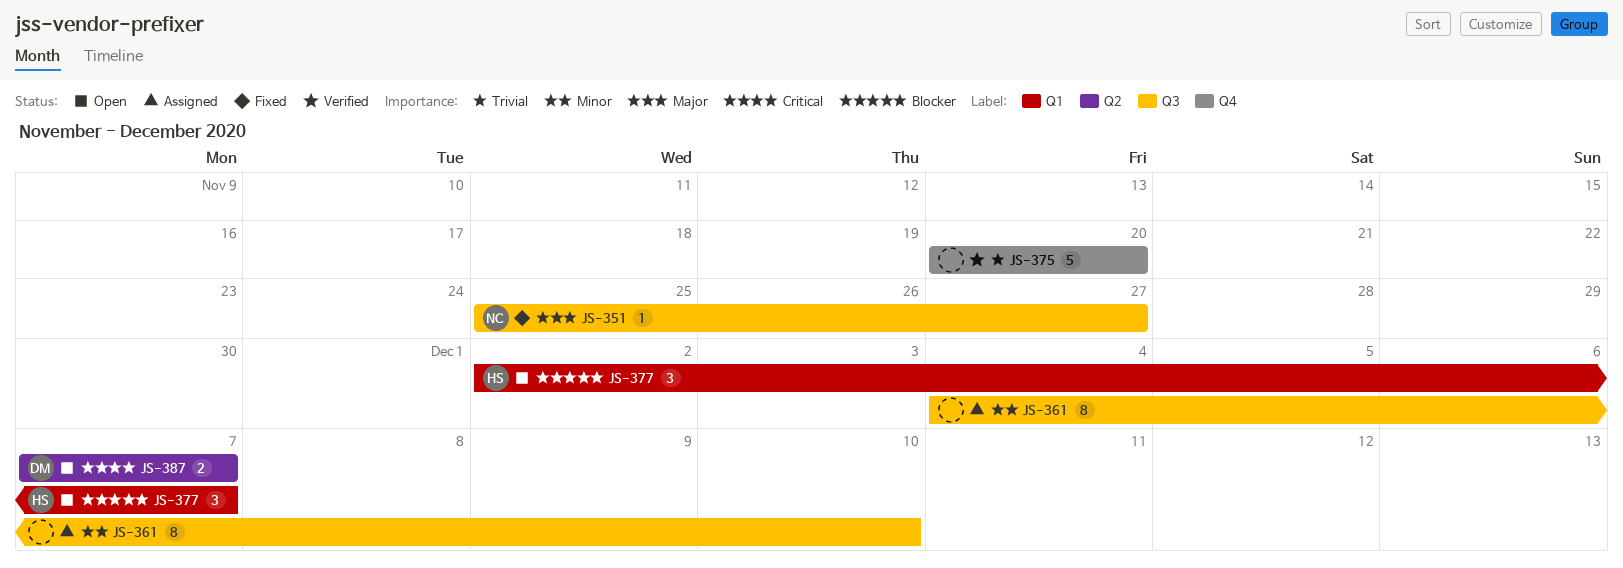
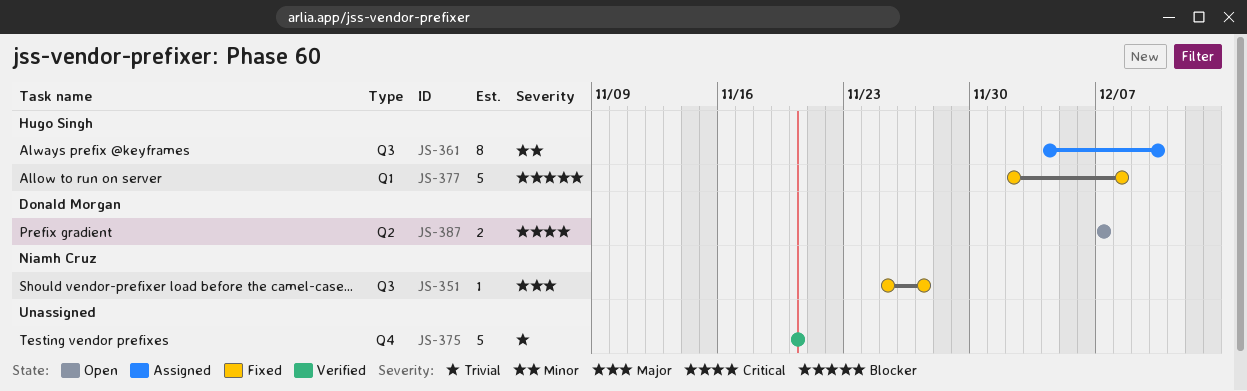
JS-361, owner: none -> Hugo Singh
JS-377, status: Open -> Fixed
JS-377, estimate: 3 -> 5
JS-377, due: Dec 7 -> Dec 8

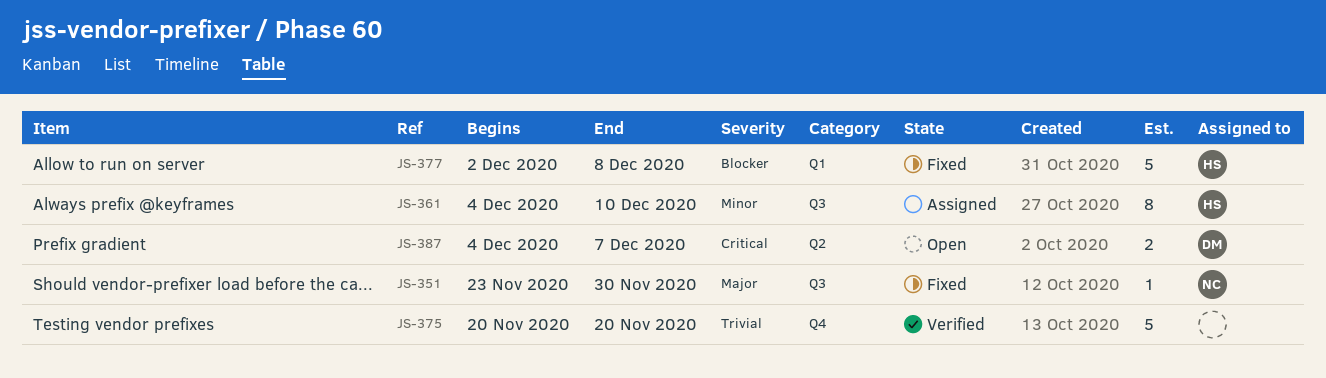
JS-351, start: Nov 25 -> Nov 23
JS-351, due: Nov 27 -> Nov 30
JS-387, start: Dec 7 -> Dec 4

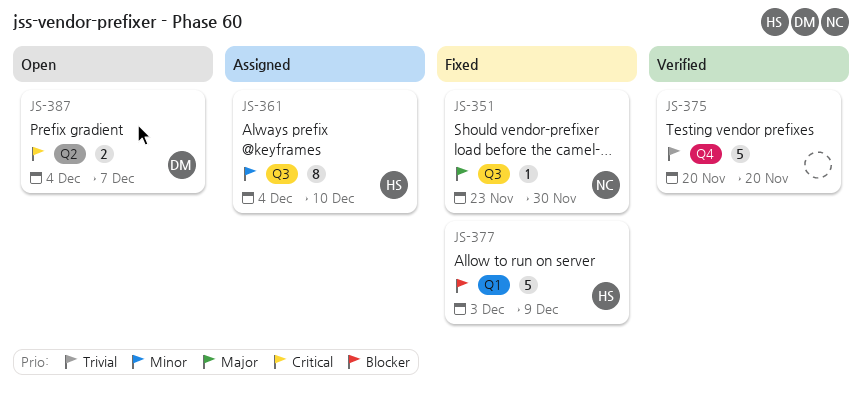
JS-377, start: Dec 2 -> Dec 3
JS-377, due: Dec 8 -> Dec 9

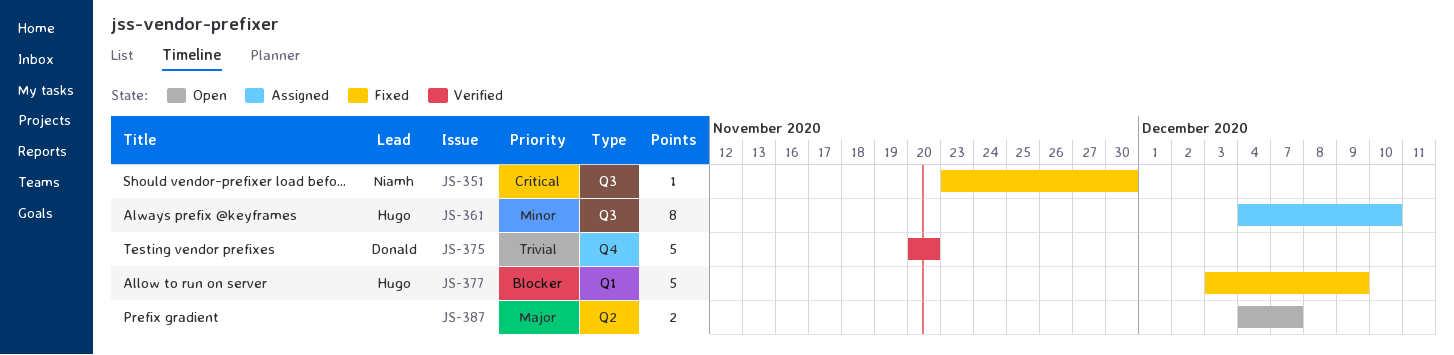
JS-351, priority: Major -> Critical
JS-375, owner: none -> Donald
JS-387, owner: Donald -> none
JS-387, priority: Critical -> Major

